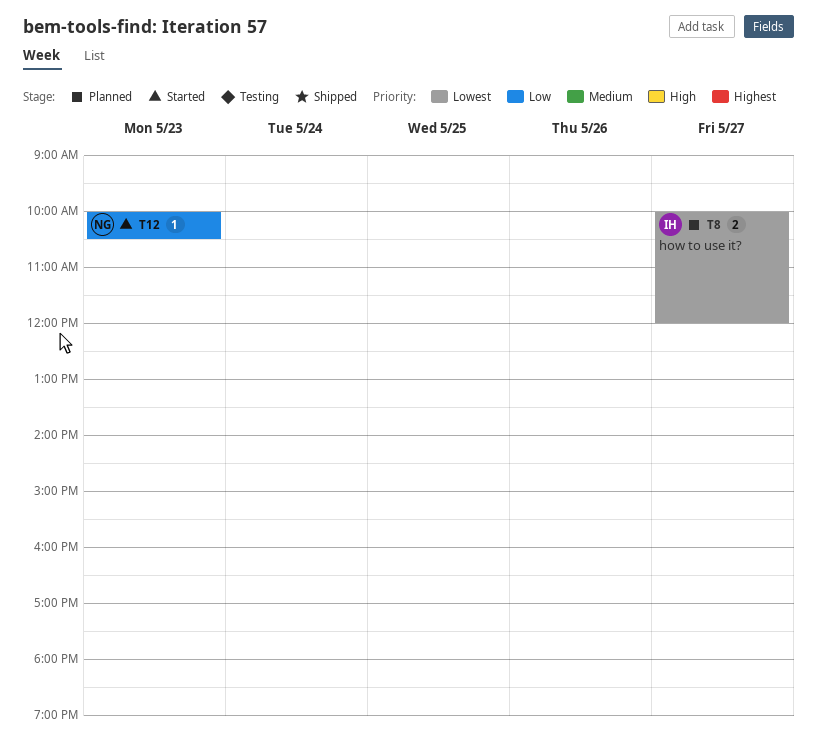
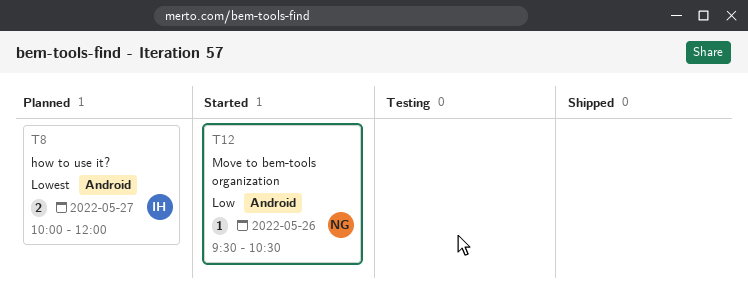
T12, day: May 23 -> May 26
T12, begins: 10:00 -> 09:30

